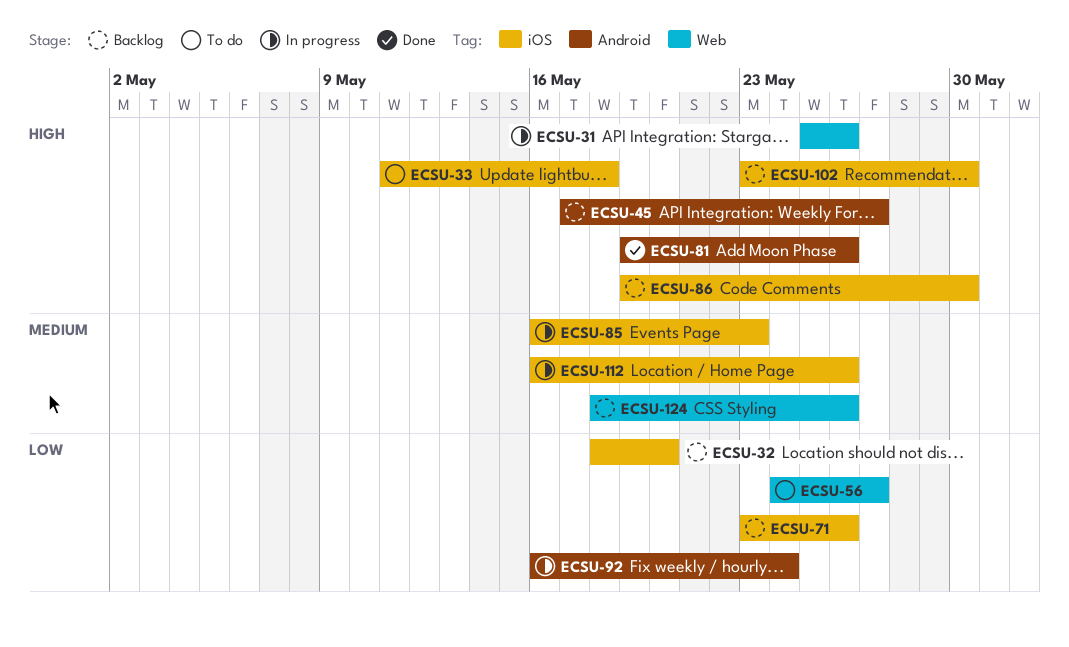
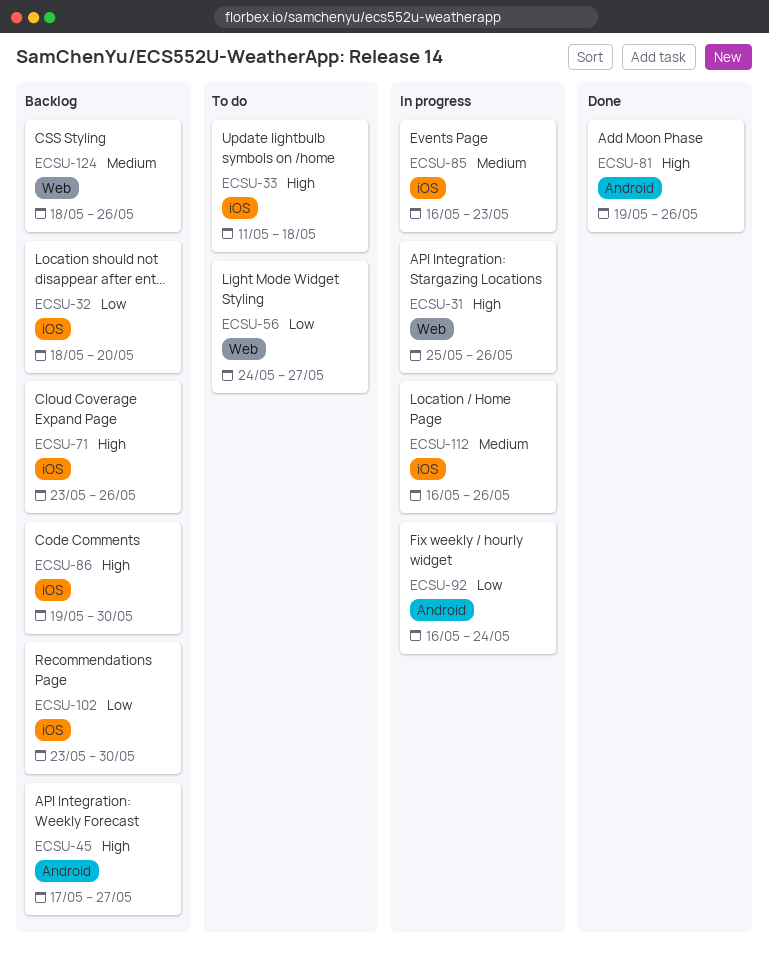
ECSU-71, priority: Low -> High
ECSU-102, priority: High -> Low

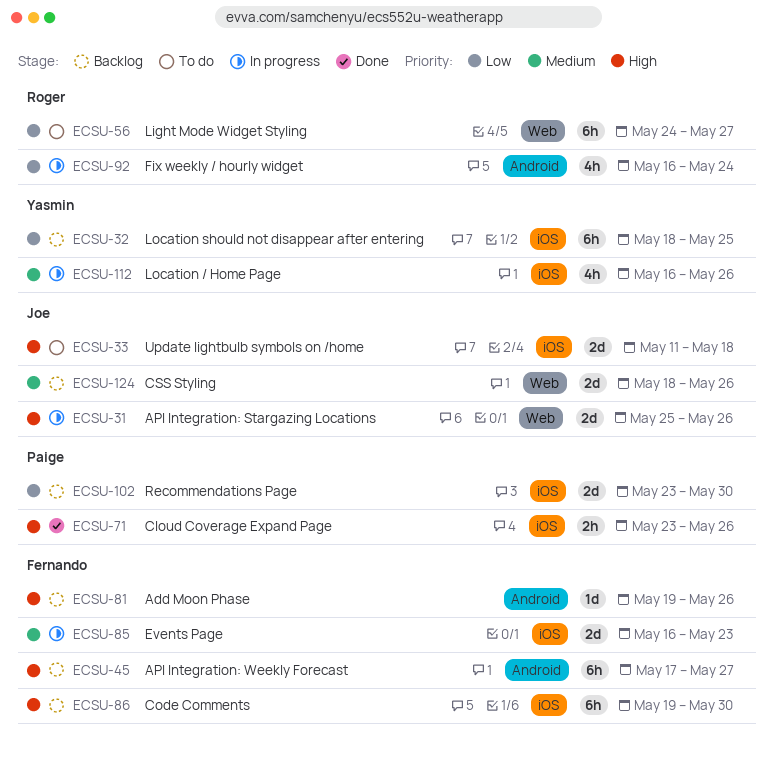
ECSU-32, due: May 20 -> May 25
ECSU-71, status: Backlog -> Done
ECSU-81, status: Done -> Backlog

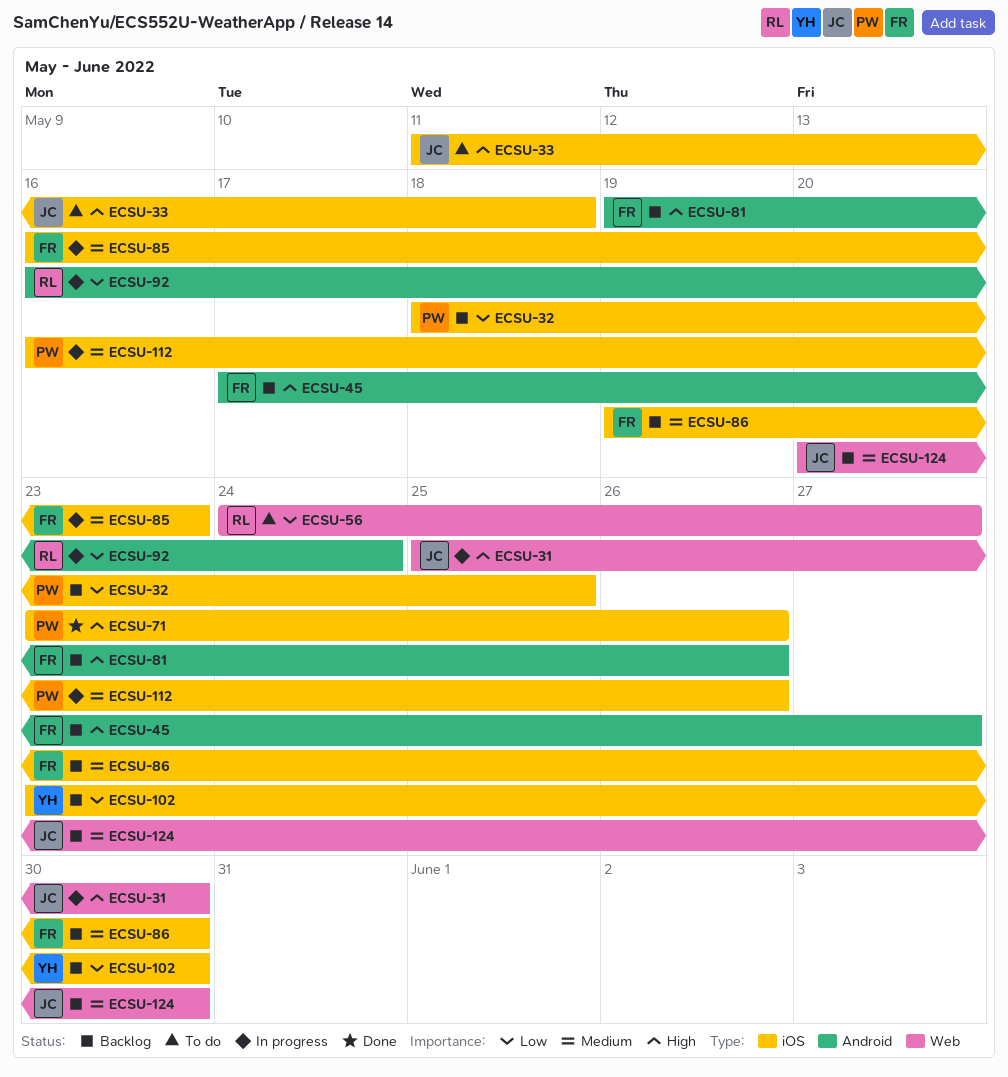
ECSU-31, due: May 26 -> May 30
ECSU-32, owner: Yasmin -> Paige
ECSU-86, priority: High -> Medium
ECSU-102, owner: Paige -> Yasmin
ECSU-112, owner: Yasmin -> Paige
ECSU-124, start: May 18 -> May 20
ECSU-124, due: May 26 -> May 30

